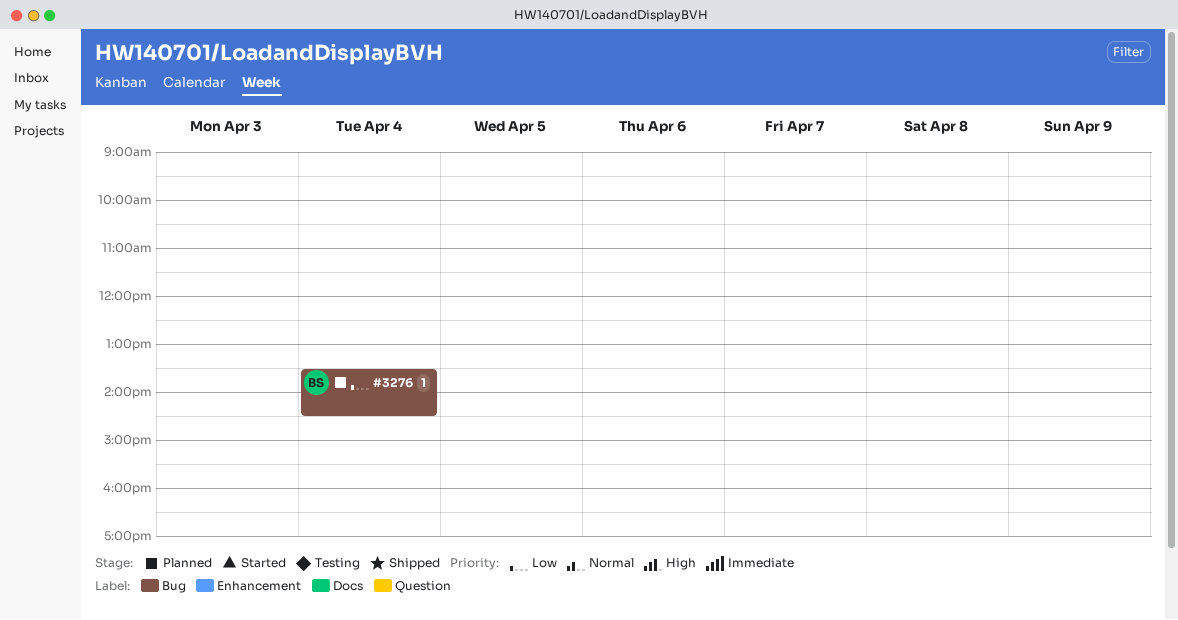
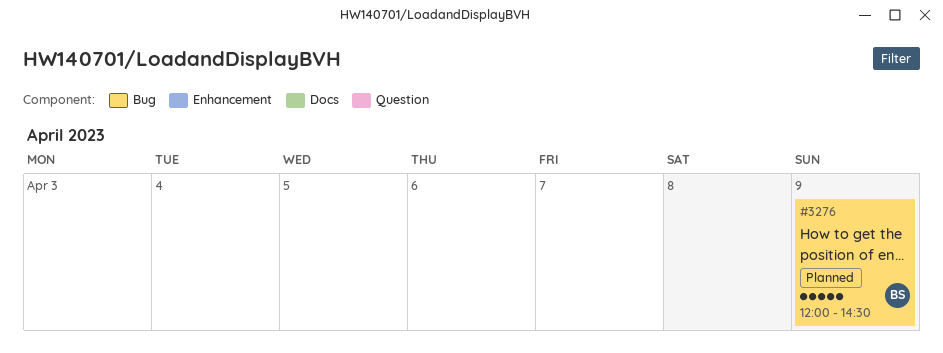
#3276, estimate: 1 -> 5
#3276, day: Apr 4 -> Apr 9
#3276, begins: 13:30 -> 12:00

